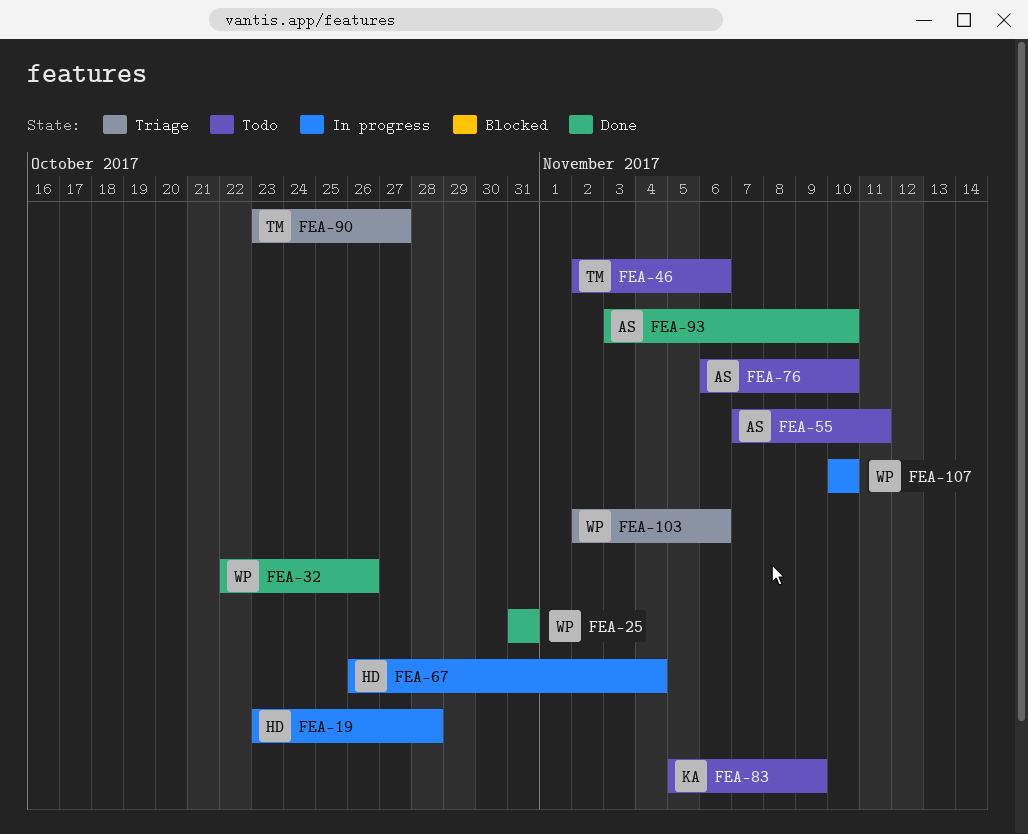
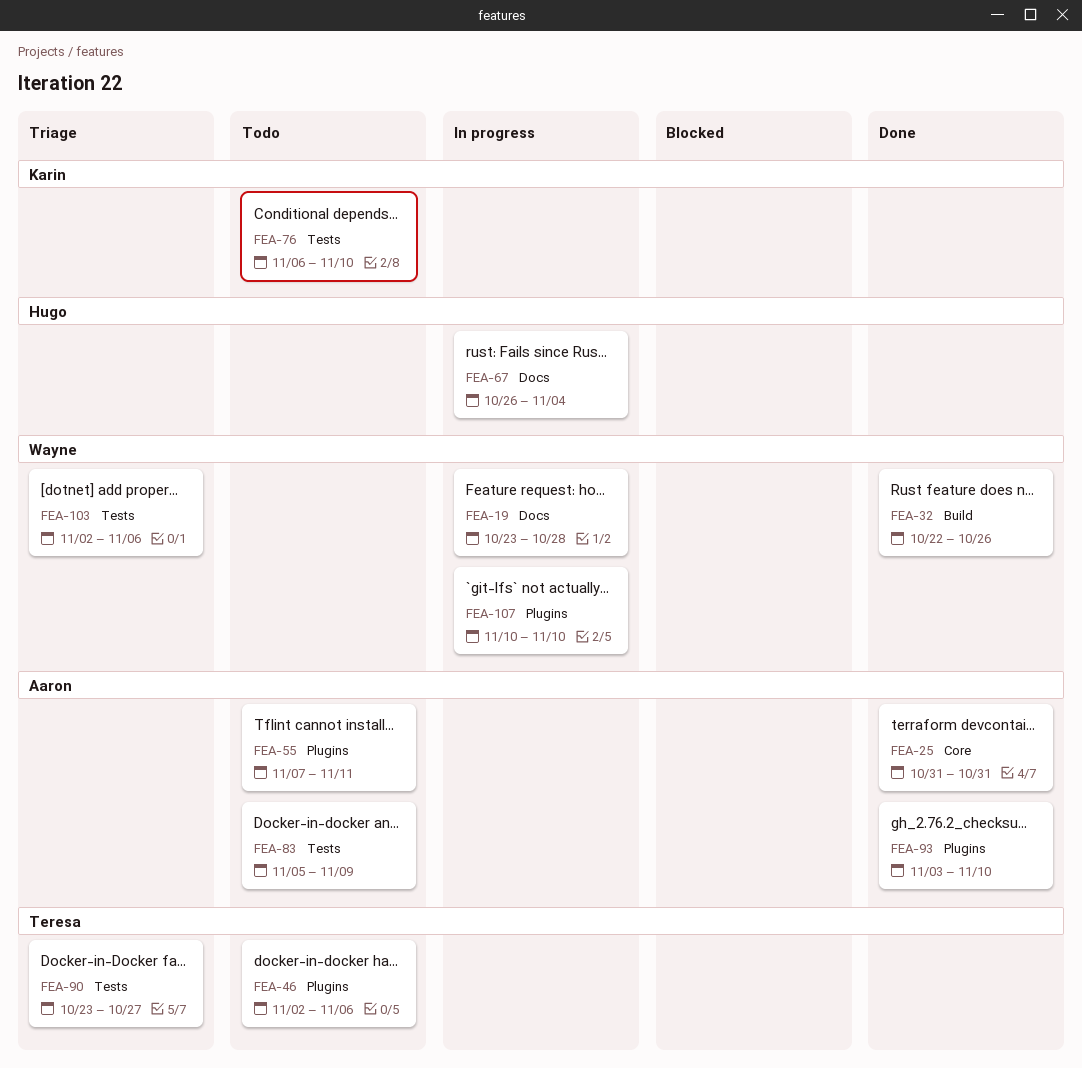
FEA-19, owner: Hugo -> Wayne
FEA-25, owner: Wayne -> Aaron
FEA-76, owner: Aaron -> Karin
FEA-83, owner: Karin -> Aaron

